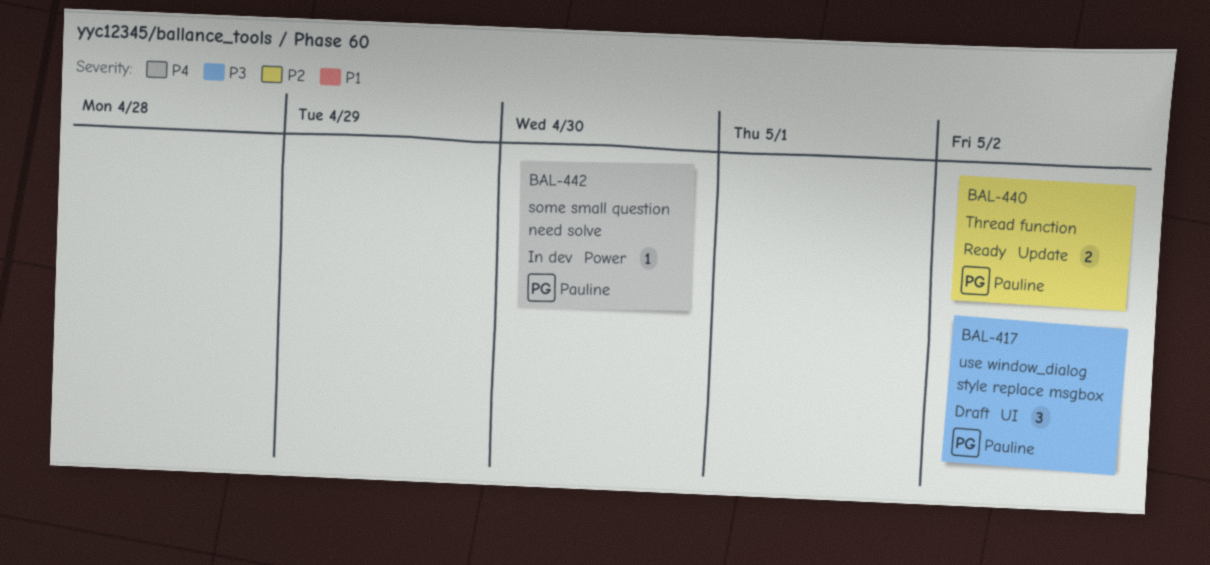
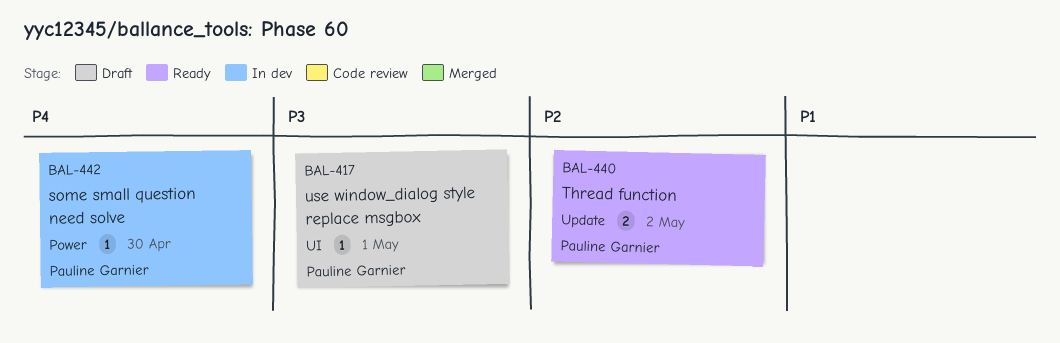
BAL-417, estimate: 3 -> 1
BAL-417, due: May 2 -> May 1

